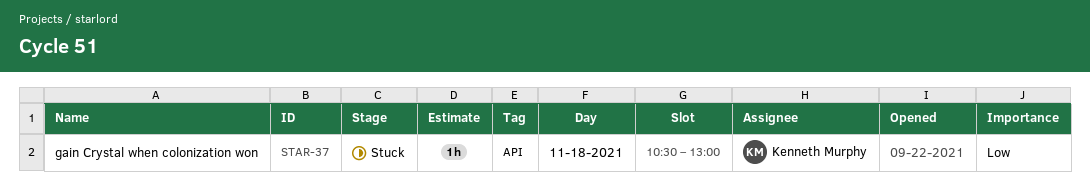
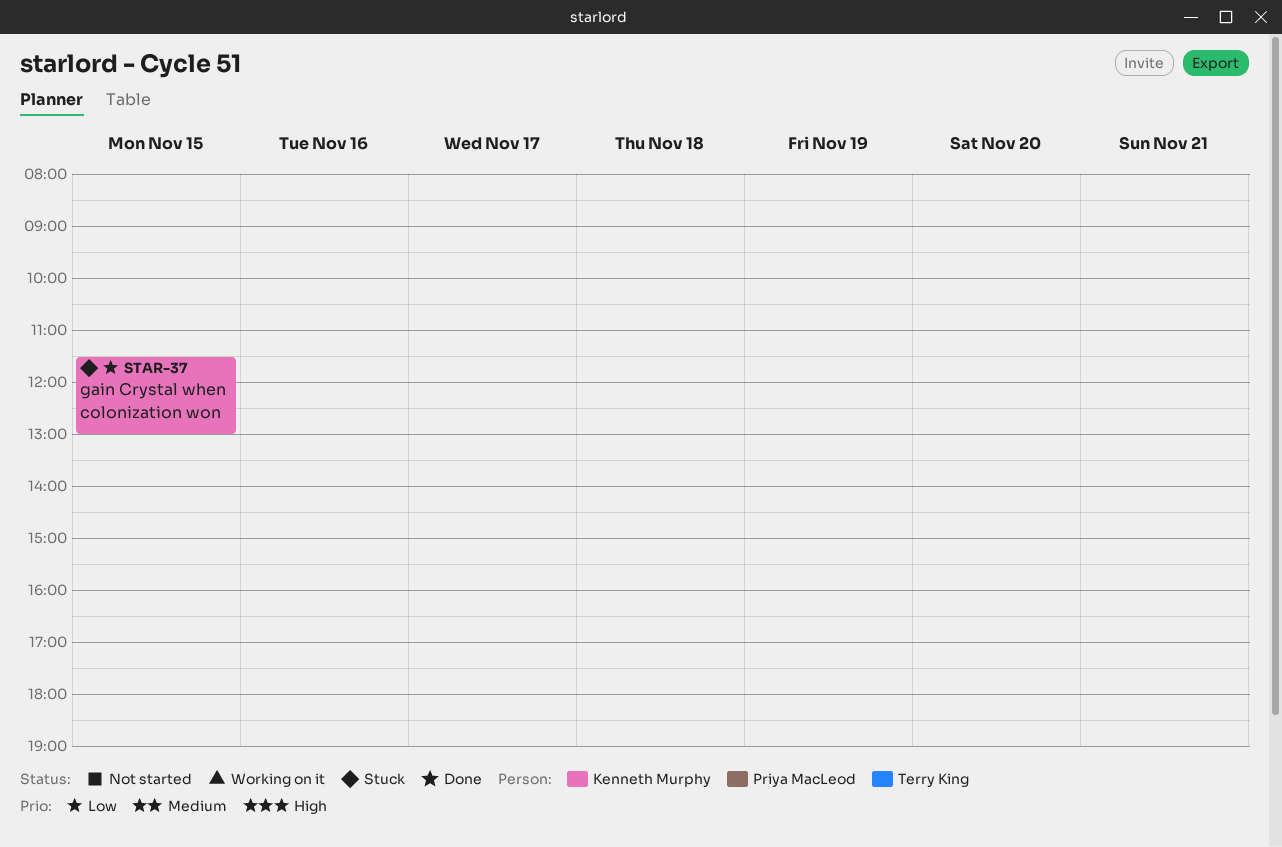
STAR-37, day: Nov 18 -> Nov 15
STAR-37, begins: 10:30 -> 11:30

